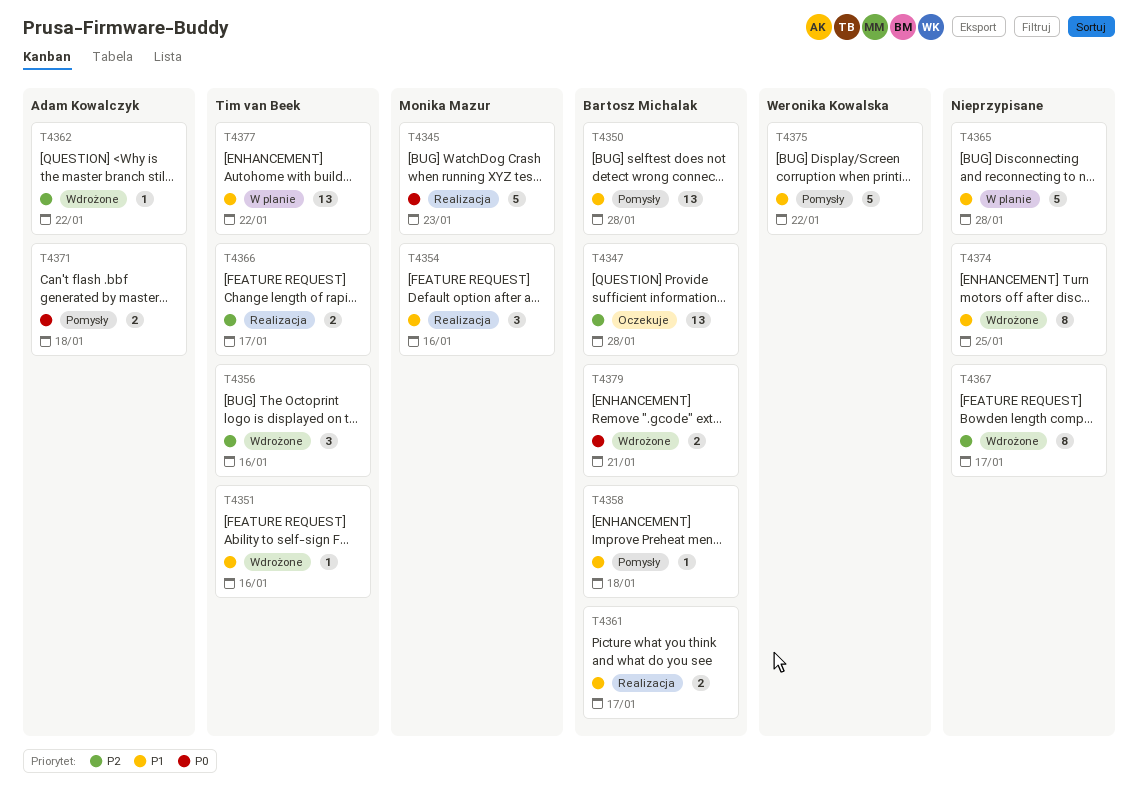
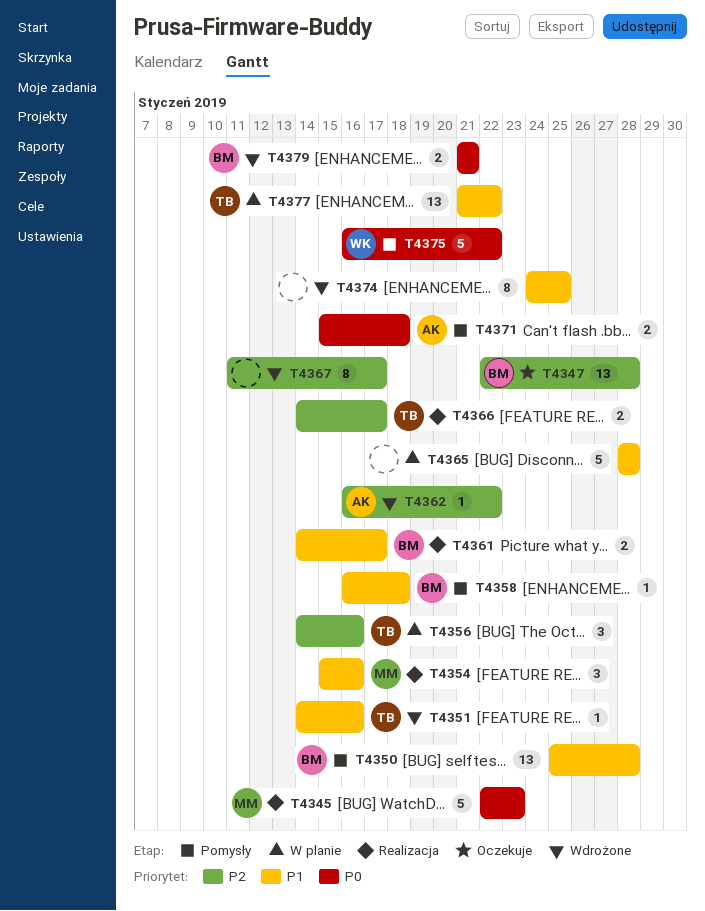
T4356, status: Wdrożone -> W planie
T4375, priority: P1 -> P0

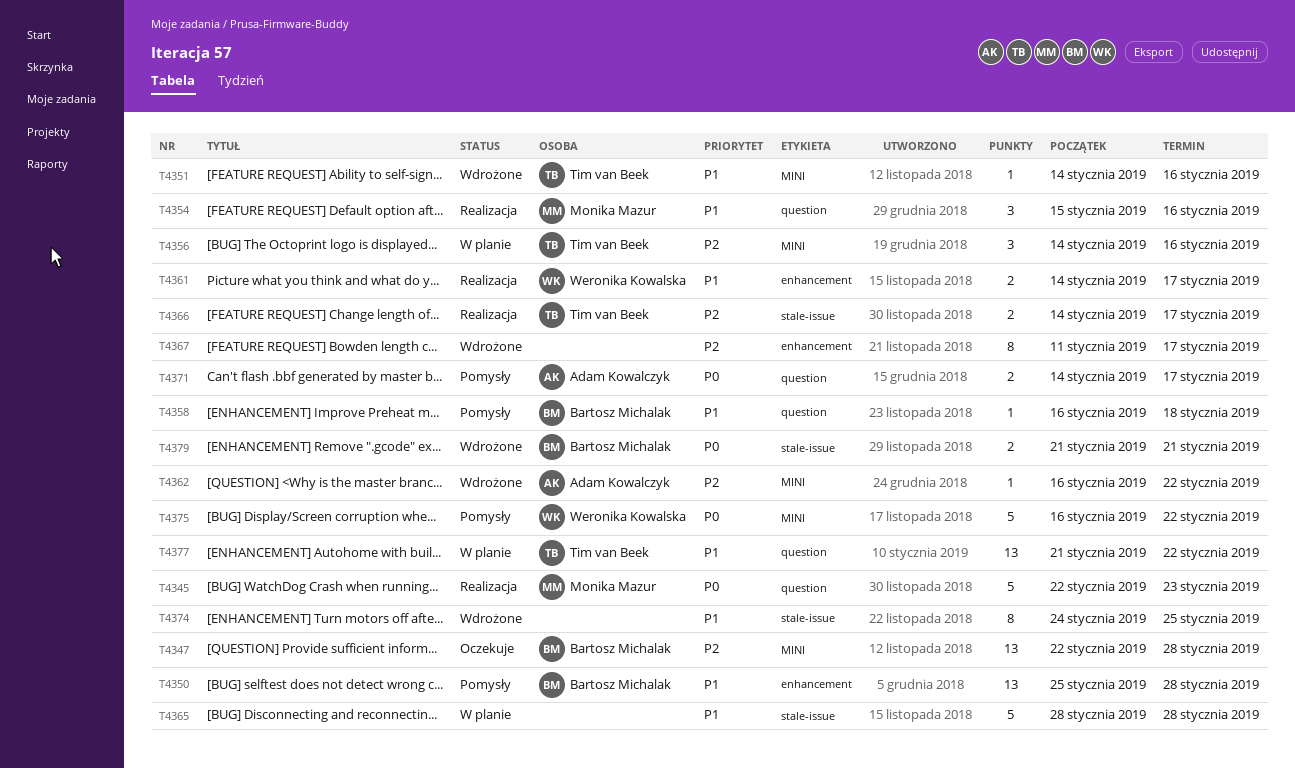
T4361, owner: Bartosz Michalak -> Weronika Kowalska
T4371, start: Jan 15 -> Jan 14
T4371, due: Jan 18 -> Jan 17

